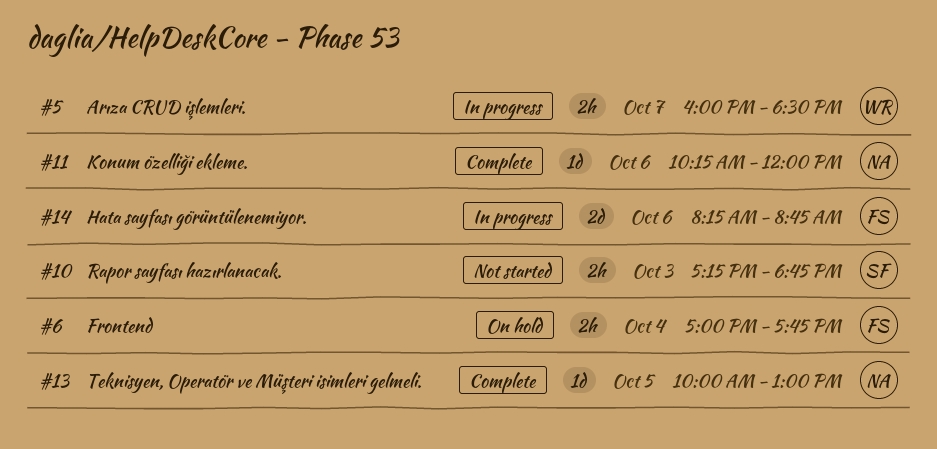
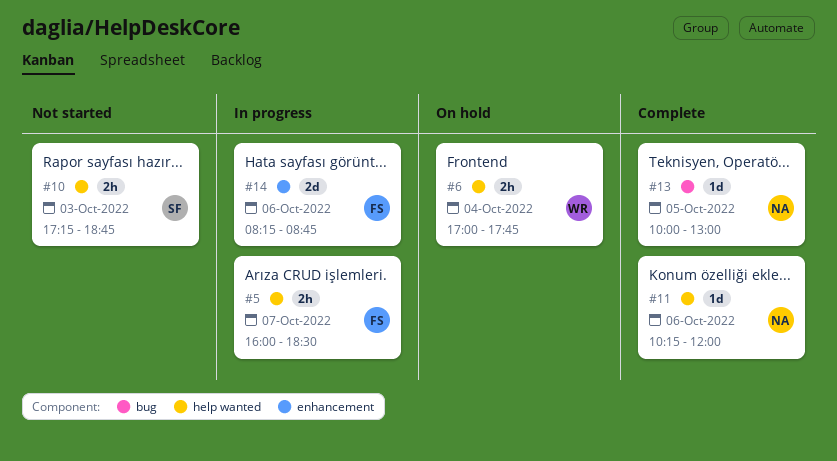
#5, owner: WR -> FS
#6, owner: FS -> WR

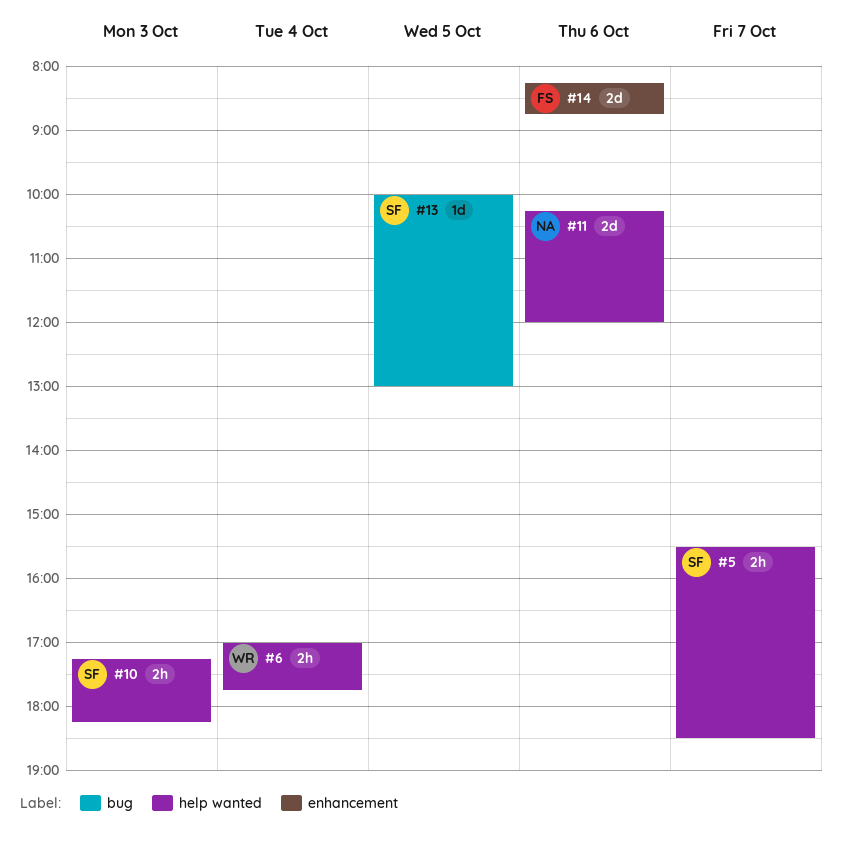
#5, owner: FS -> SF
#5, begins: 16:00 -> 15:30
#10, ends: 18:45 -> 18:15
#11, estimate: 1d -> 2d
#13, owner: NA -> SF

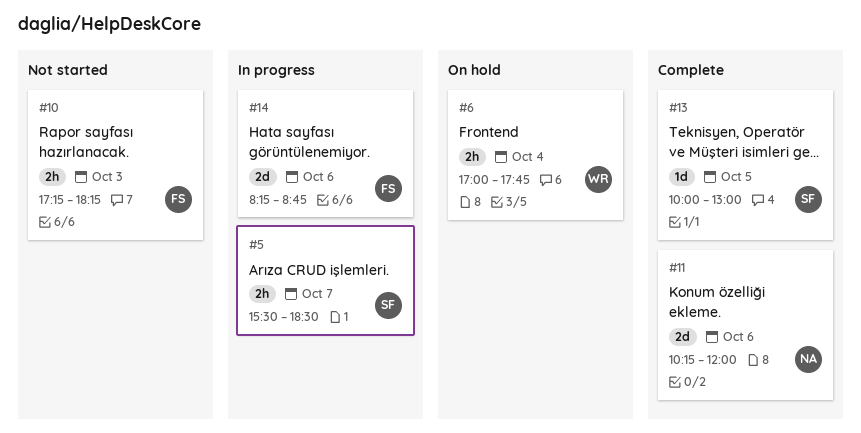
#10, owner: SF -> FS

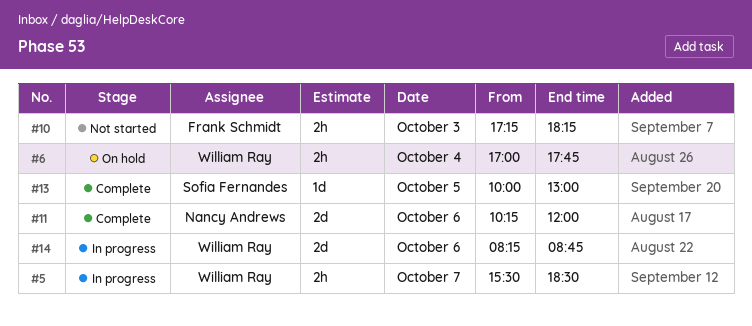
#5, owner: Sofia Fernandes -> William Ray
#14, owner: Frank Schmidt -> William Ray

